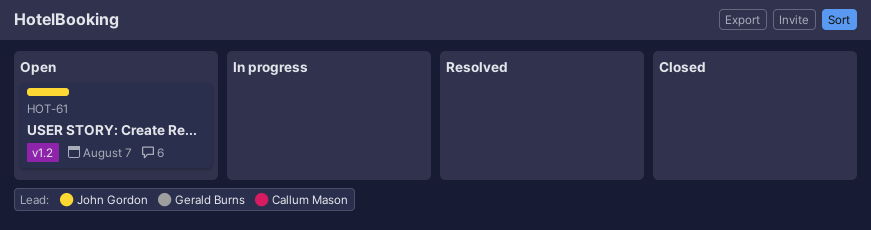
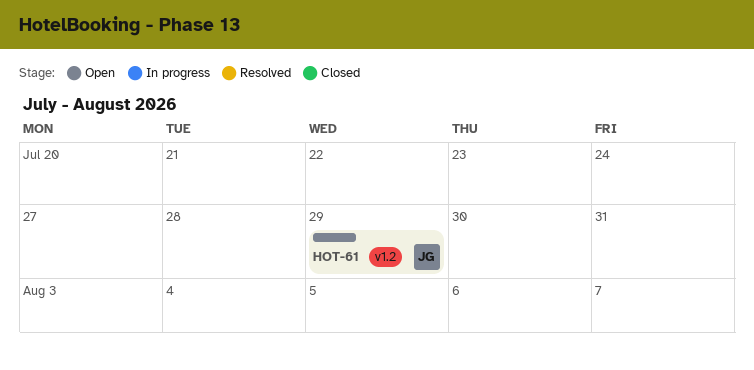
HOT-61, due: Aug 7 -> Jul 29

